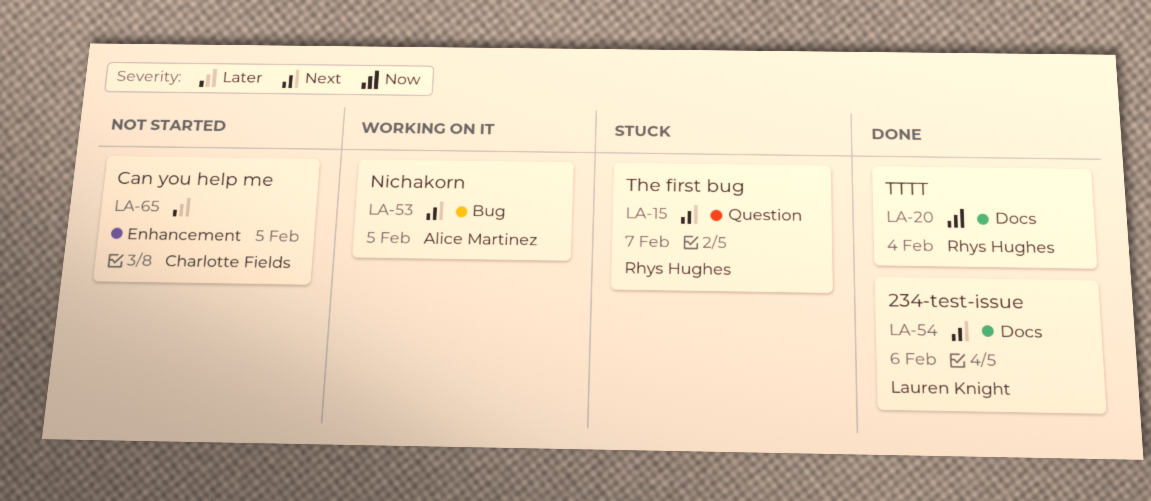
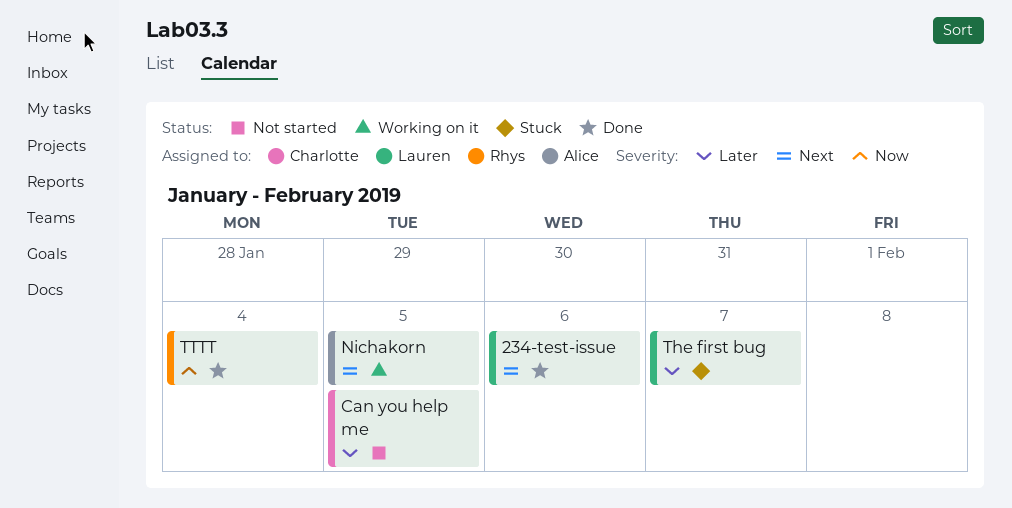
The first bug, owner: Rhys Hughes -> Lauren Knight
The first bug, priority: Next -> Later

